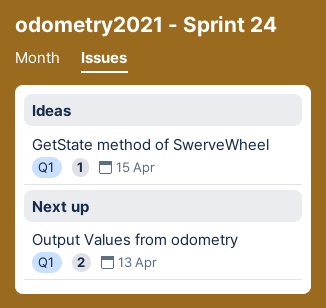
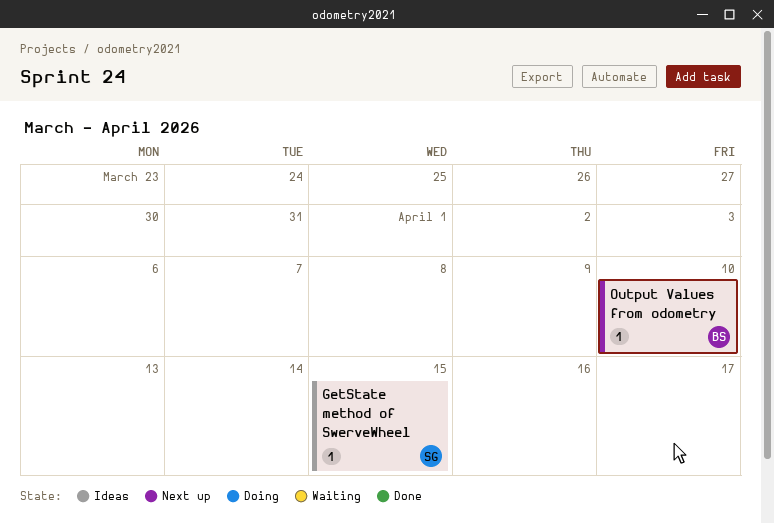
Output Values from odometry, estimate: 2 -> 1
Output Values from odometry, due: Apr 13 -> Apr 10

